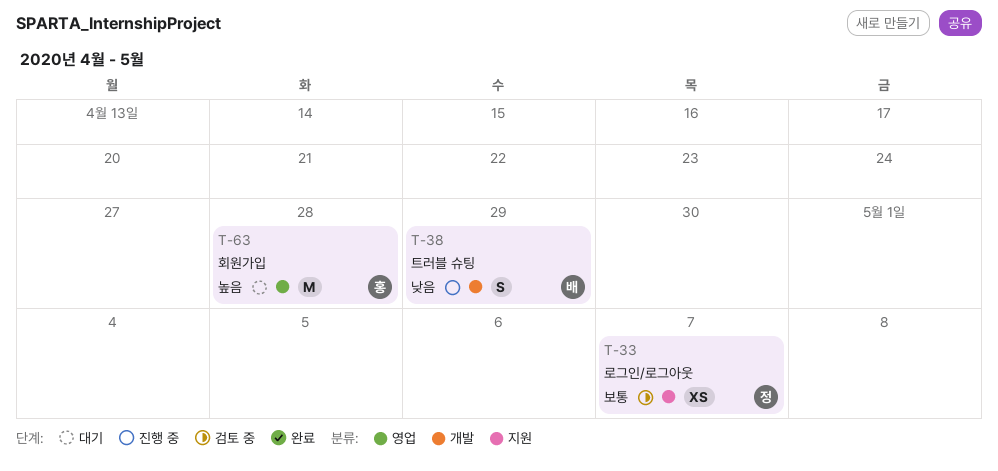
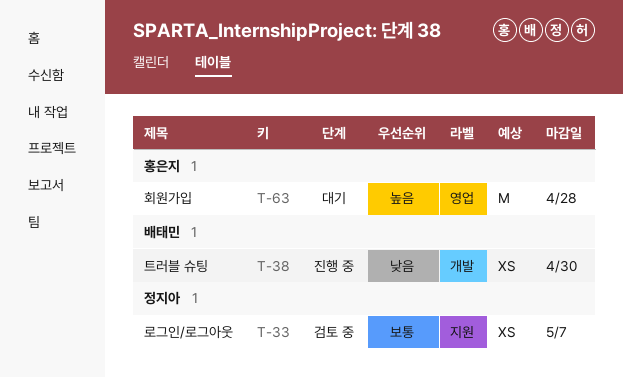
T-38, estimate: S -> XS
T-38, due: Apr 29 -> Apr 30

